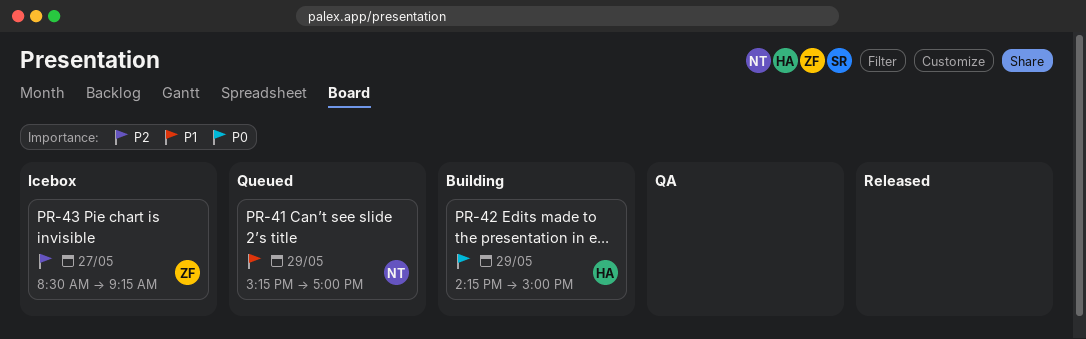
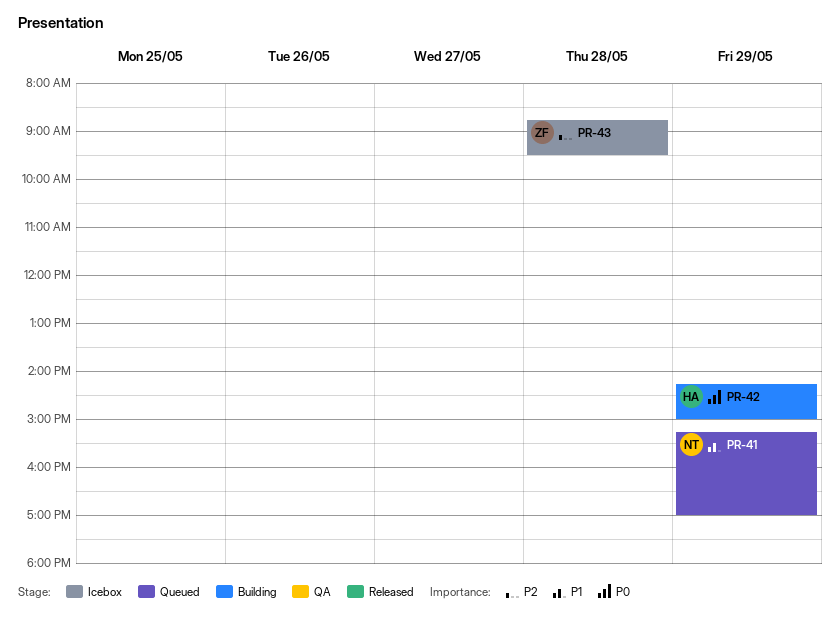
PR-43, day: May 27 -> May 28
PR-43, begins: 08:30 -> 08:45
PR-43, ends: 09:15 -> 09:30

